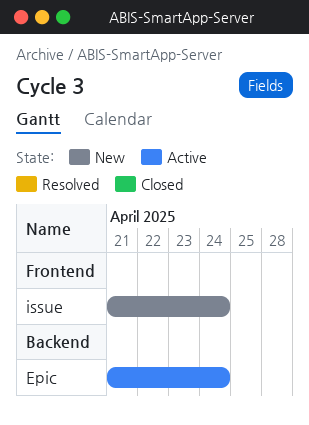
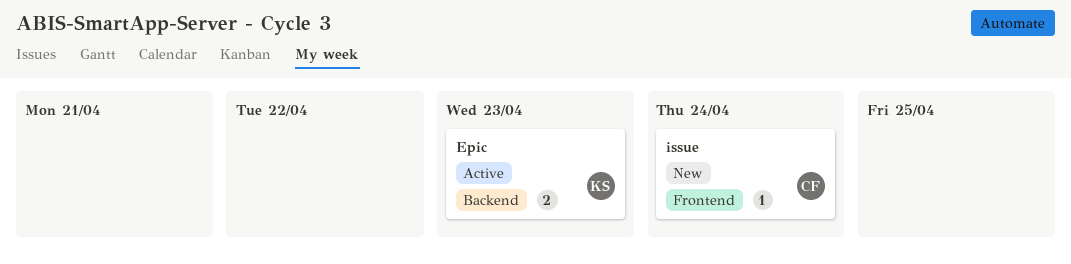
Epic, due: Apr 24 -> Apr 23

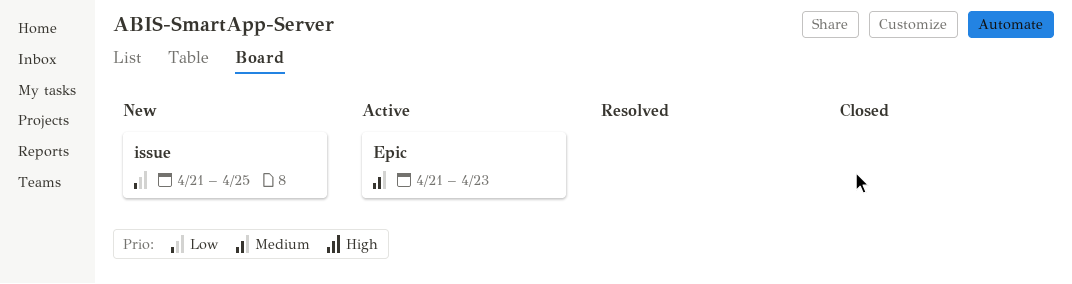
issue, due: Apr 24 -> Apr 25

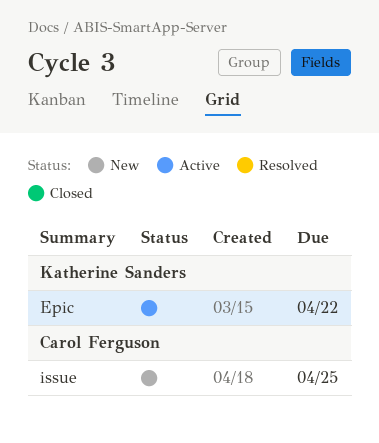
Epic, due: Apr 23 -> Apr 22

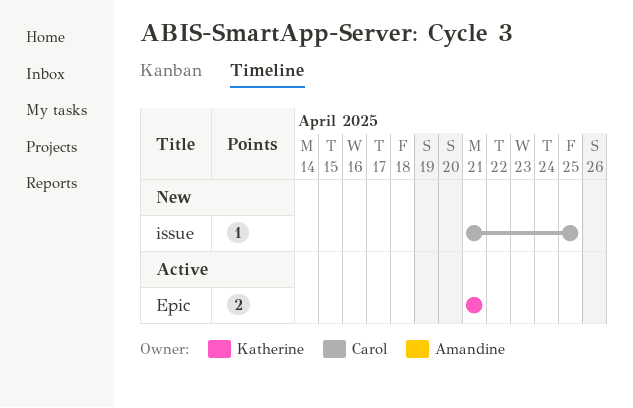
Epic, due: Apr 22 -> Apr 21

